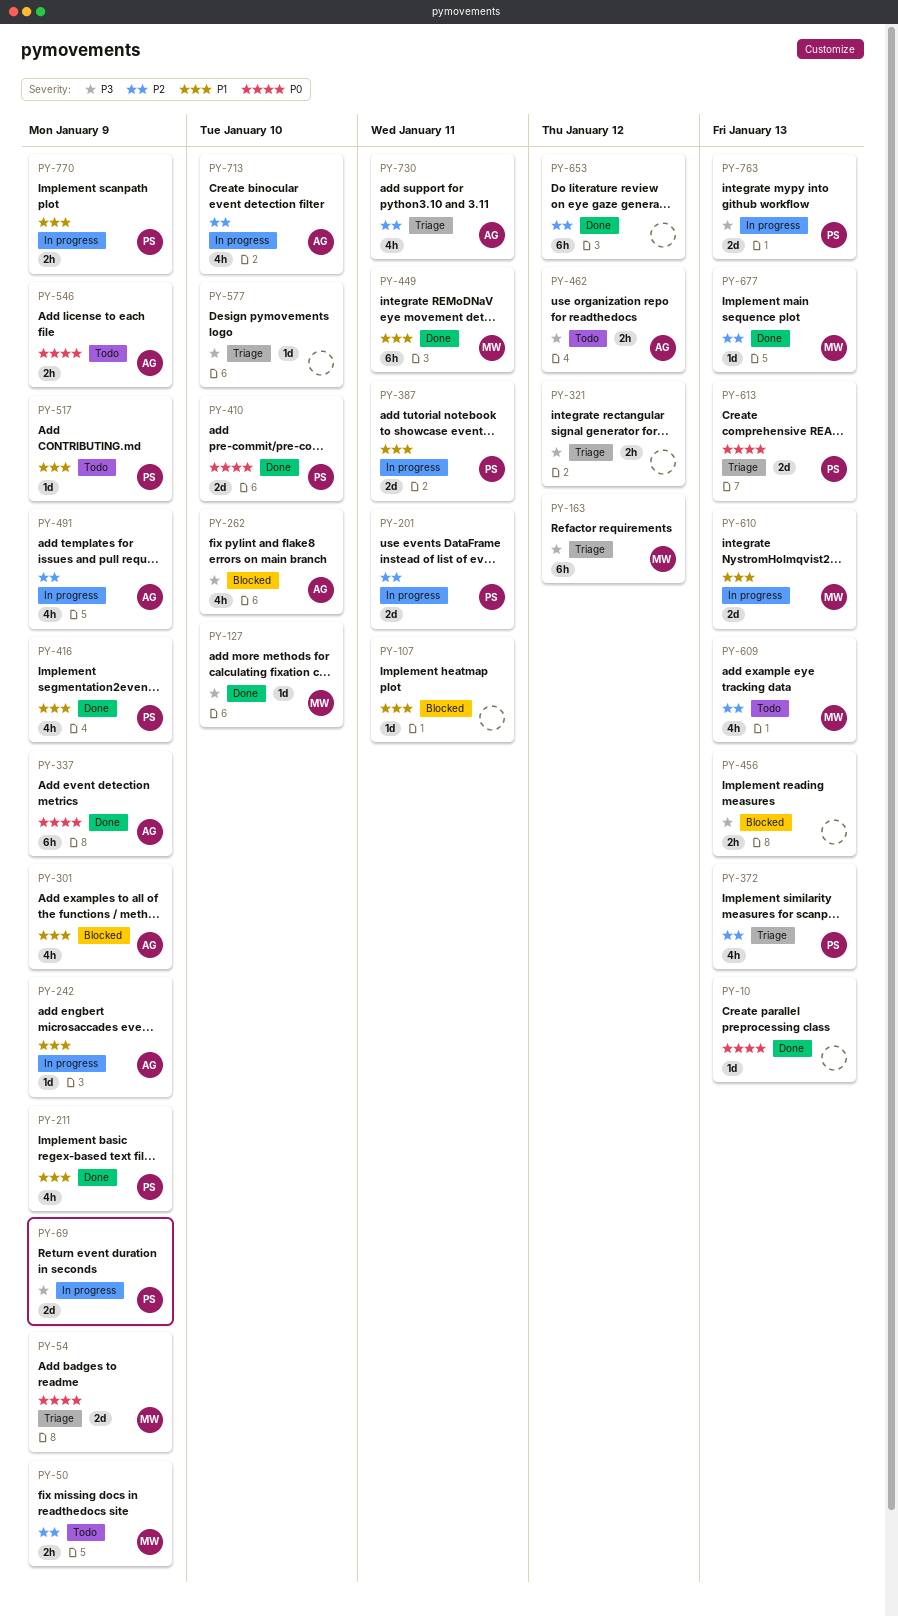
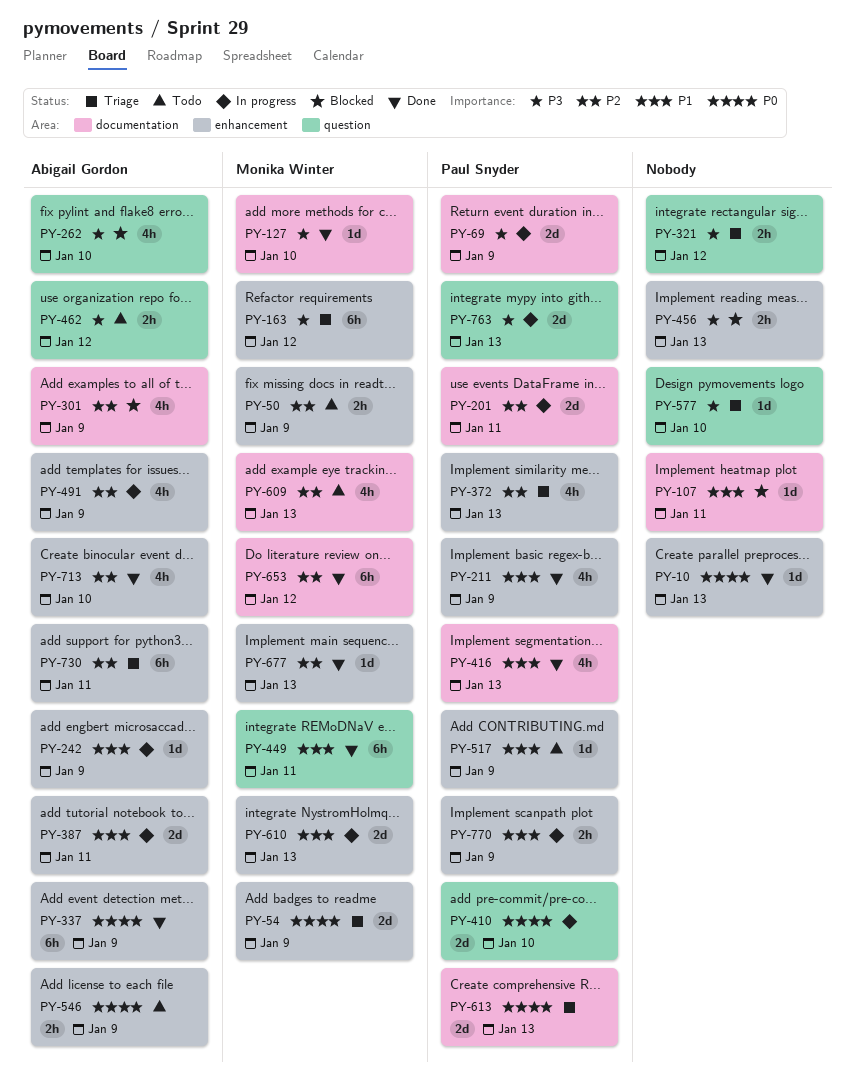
PY-301, priority: P1 -> P2
PY-387, owner: Paul Snyder -> Abigail Gordon
PY-410, status: Done -> In progress
PY-416, due: Jan 9 -> Jan 13
PY-653, owner: none -> Monika Winter
PY-713, status: In progress -> Done
PY-730, estimate: 4h -> 6h

